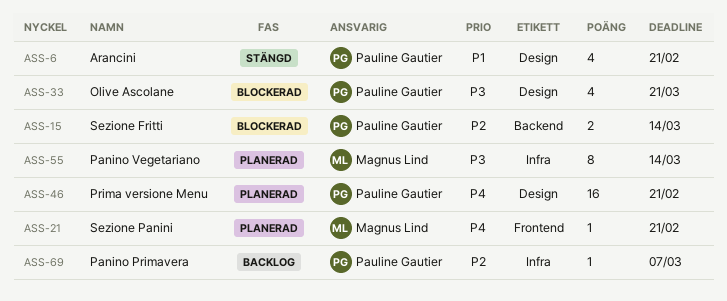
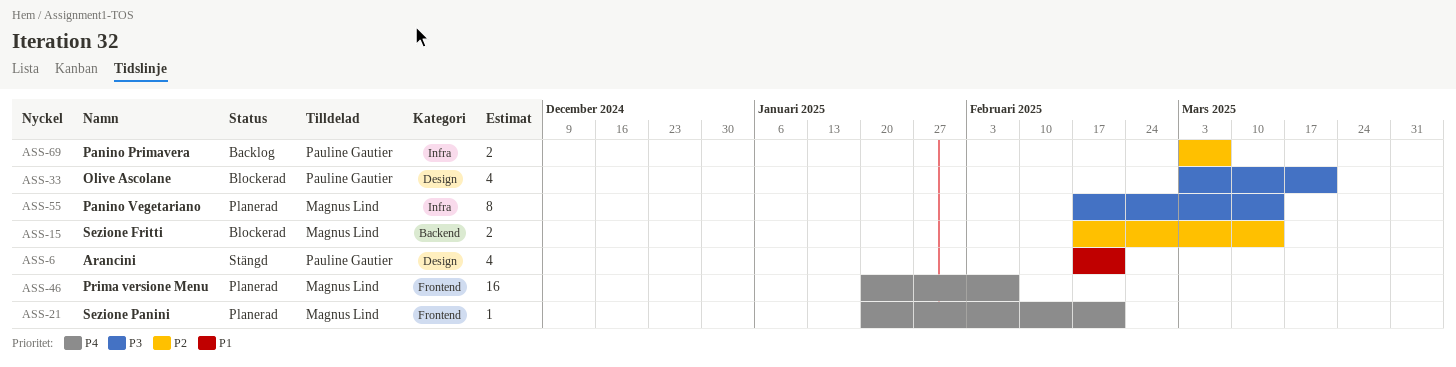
ASS-15, owner: Pauline Gautier -> Magnus Lind
ASS-46, owner: Pauline Gautier -> Magnus Lind
ASS-46, label: Design -> Frontend
ASS-46, due: Feb 21 -> Feb 7
ASS-69, estimate: 1 -> 2

